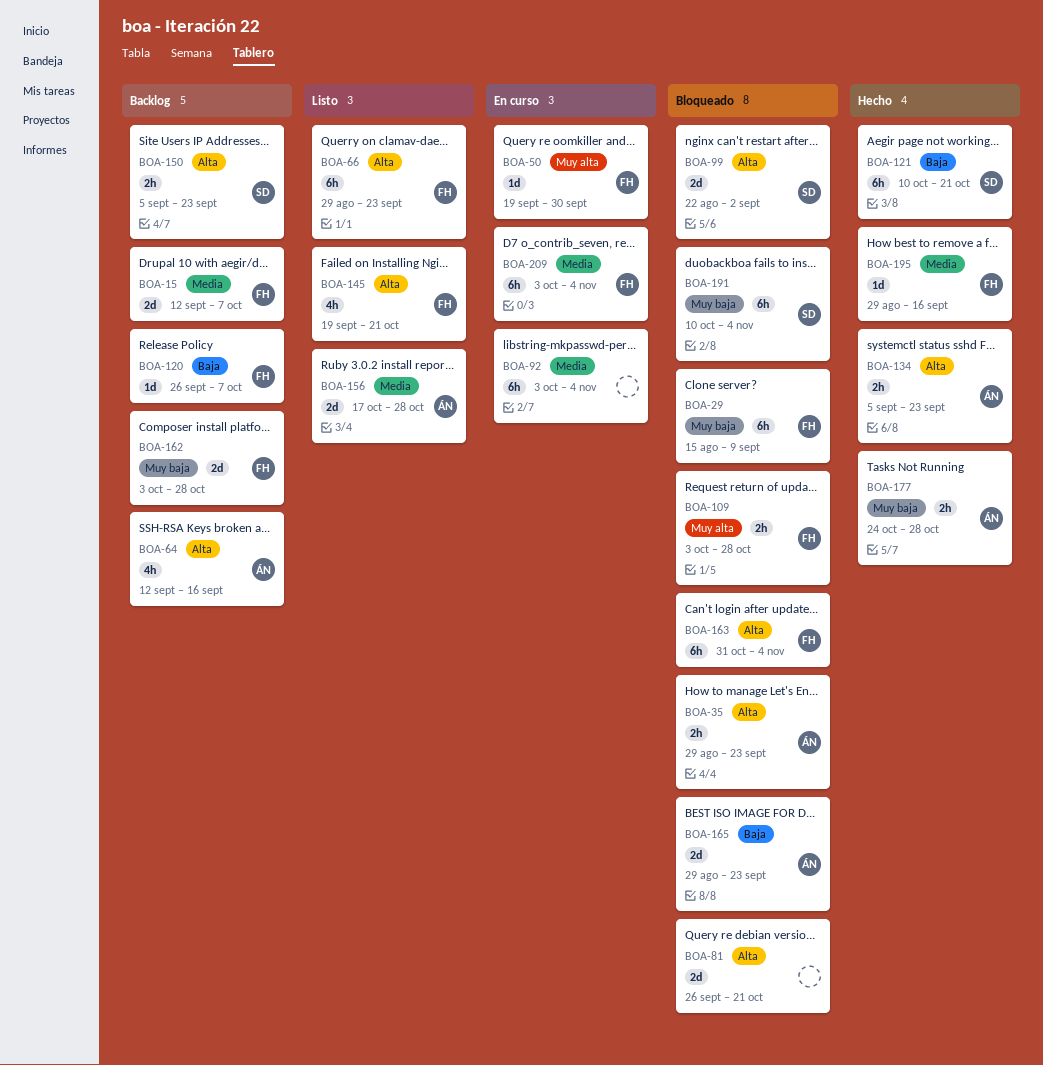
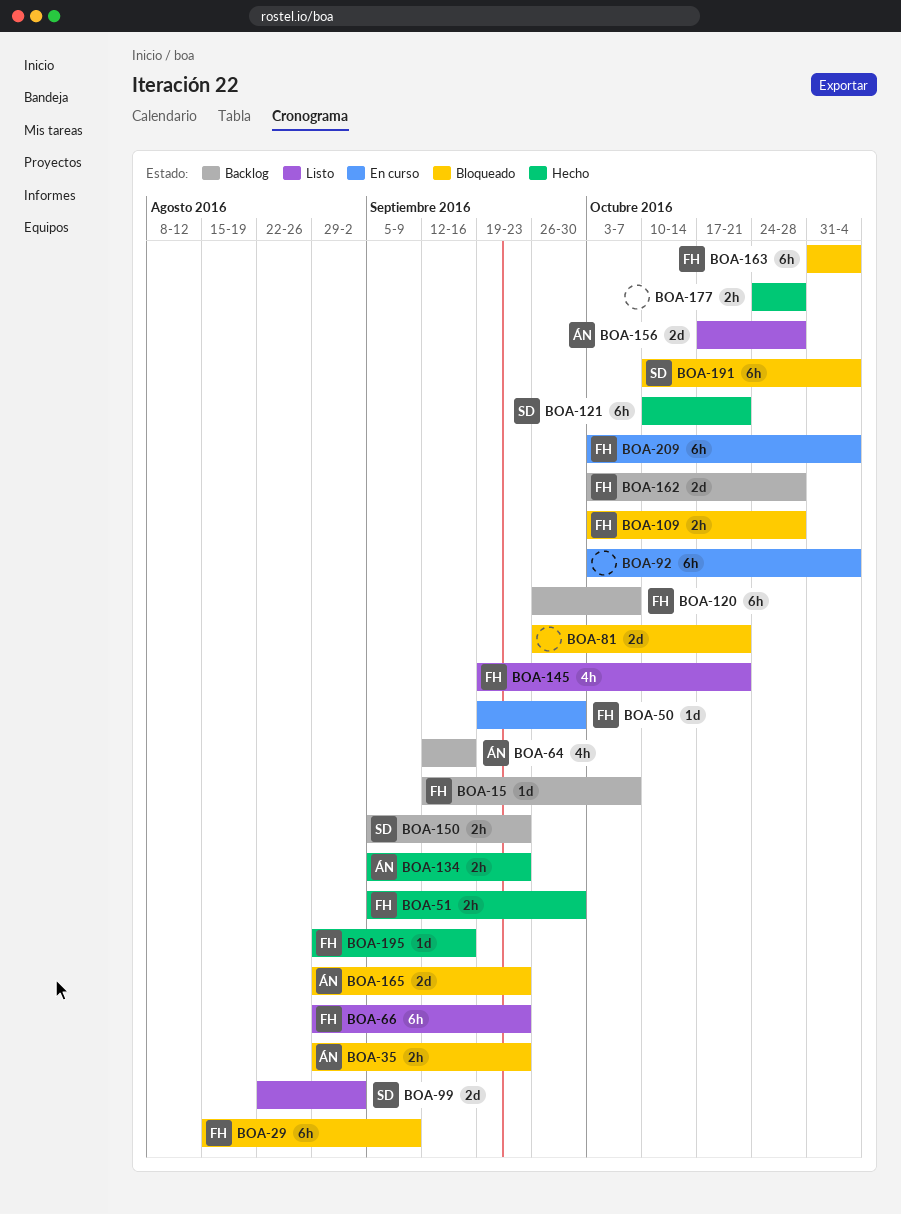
BOA-15, estimate: 2d -> 1d
BOA-51: none -> present
BOA-99, status: Bloqueado -> Listo
BOA-120, estimate: 1d -> 6h
BOA-177, owner: ÁN -> none

